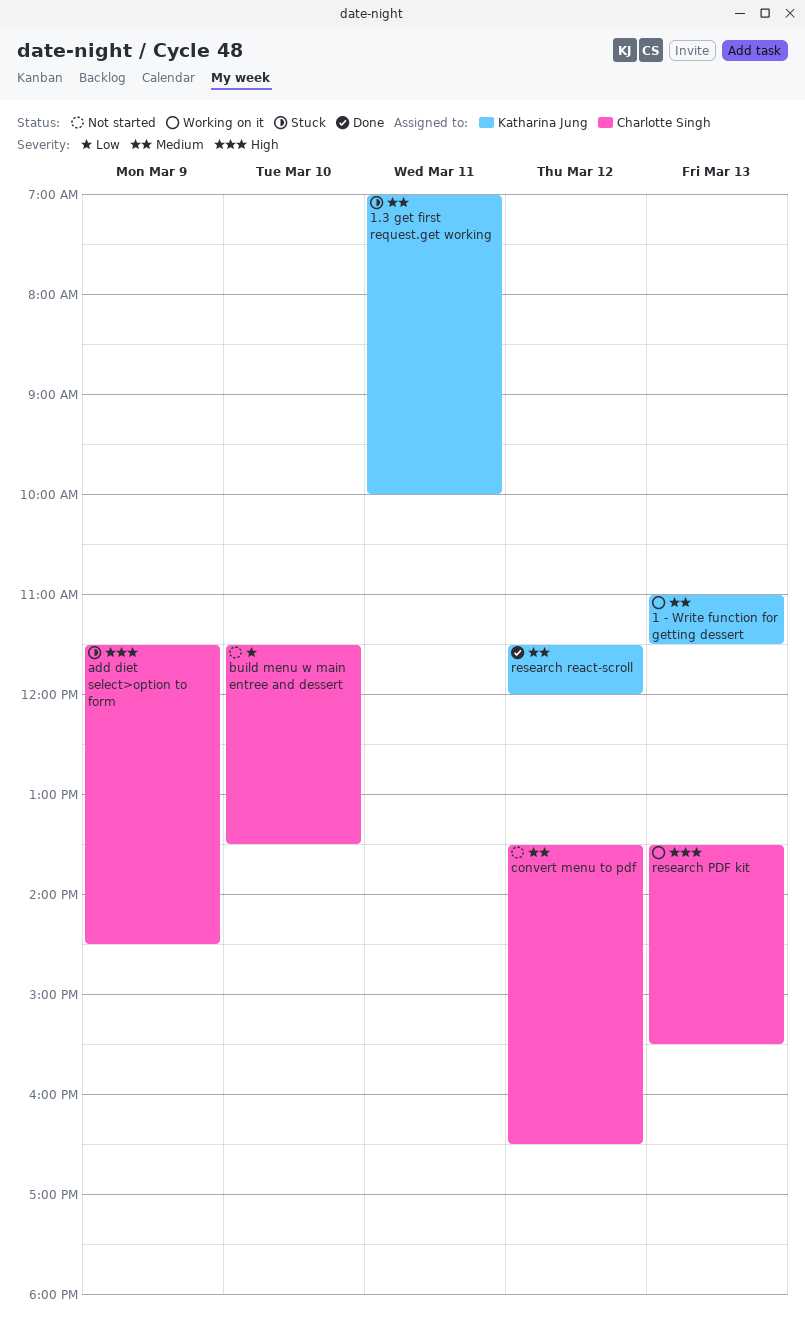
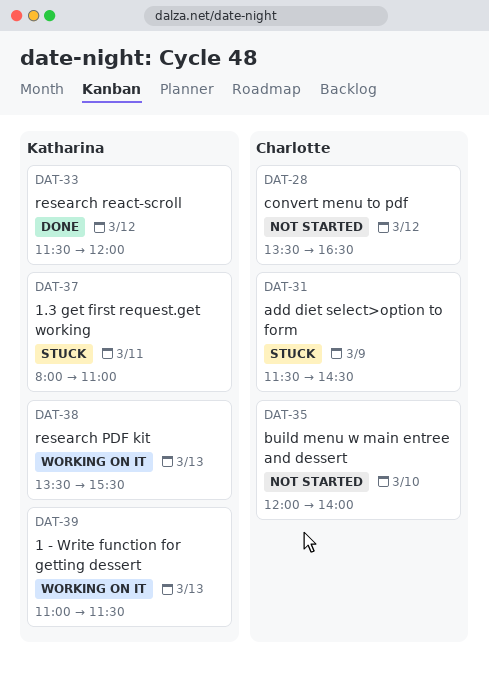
1.3 get first request.get working, begins: 07:00 -> 08:00
1.3 get first request.get working, ends: 10:00 -> 11:00
build menu w main entree and dessert, begins: 11:30 -> 12:00
build menu w main entree and dessert, ends: 13:30 -> 14:00
research PDF kit, owner: Charlotte Singh -> Katharina Jung

